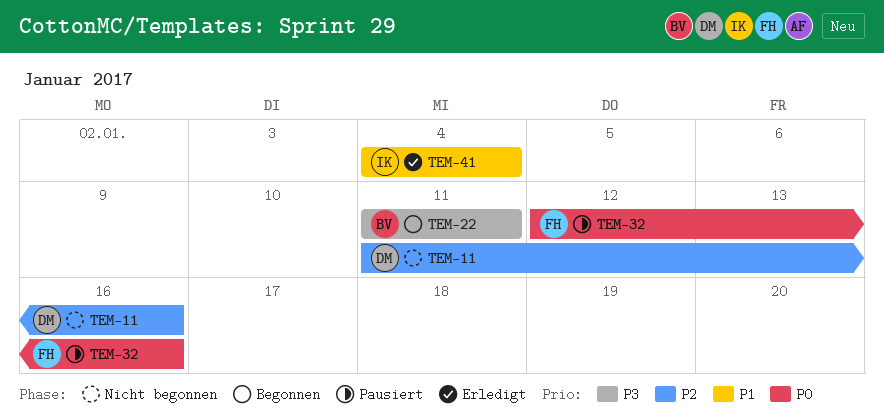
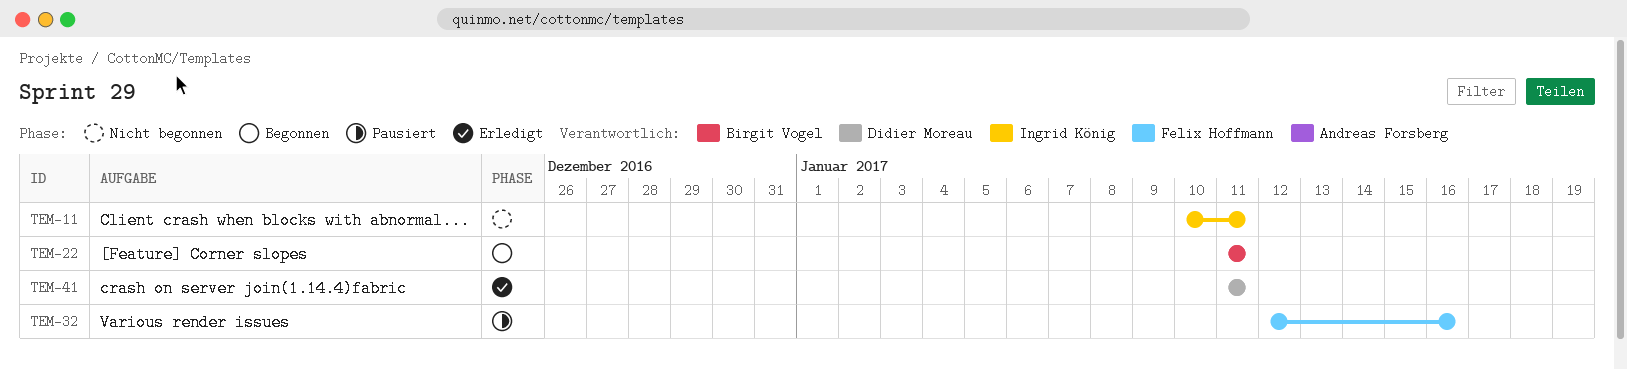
TEM-11, owner: Didier Moreau -> Ingrid König
TEM-11, start: Jan 11 -> Jan 10
TEM-11, due: Jan 16 -> Jan 11
TEM-41, owner: Ingrid König -> Didier Moreau
TEM-41, start: Jan 4 -> Jan 11
TEM-41, due: Jan 4 -> Jan 11

